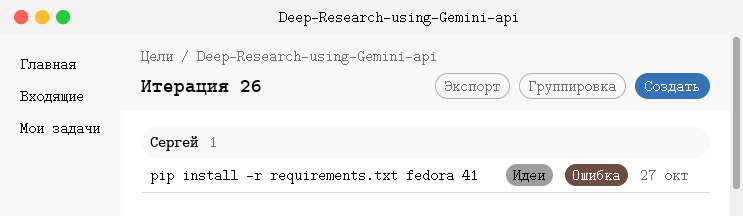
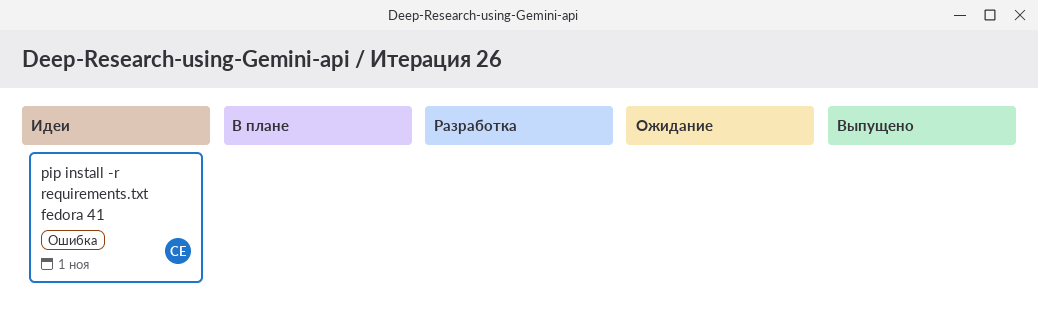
pip install -r requirements.txt fedora 41, due: Oct 27 -> Nov 1

